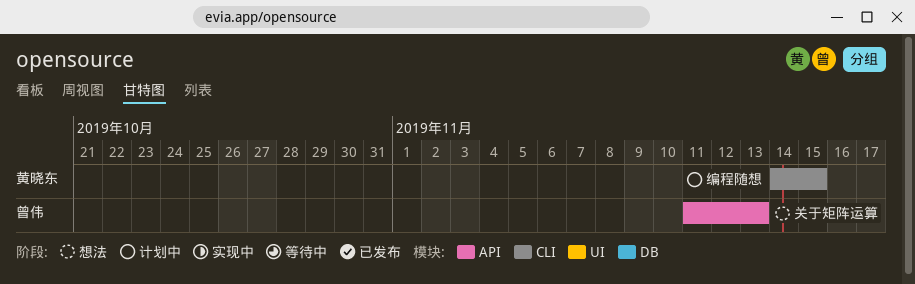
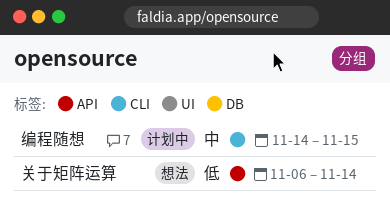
关于矩阵运算, start: Nov 11 -> Nov 6
关于矩阵运算, due: Nov 13 -> Nov 14

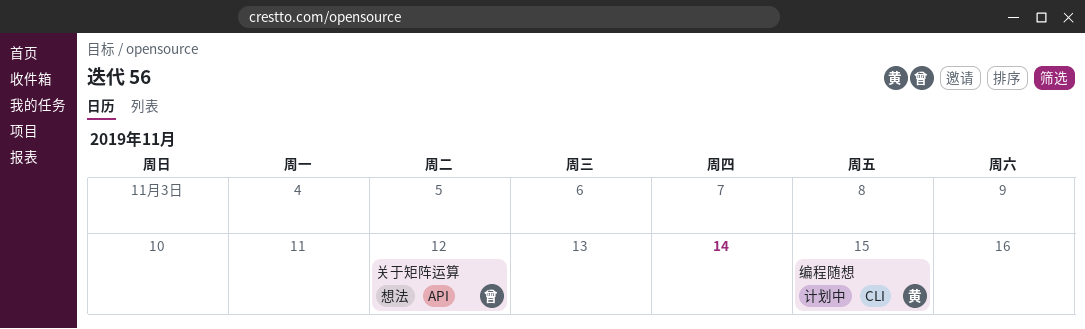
关于矩阵运算, due: Nov 14 -> Nov 12

